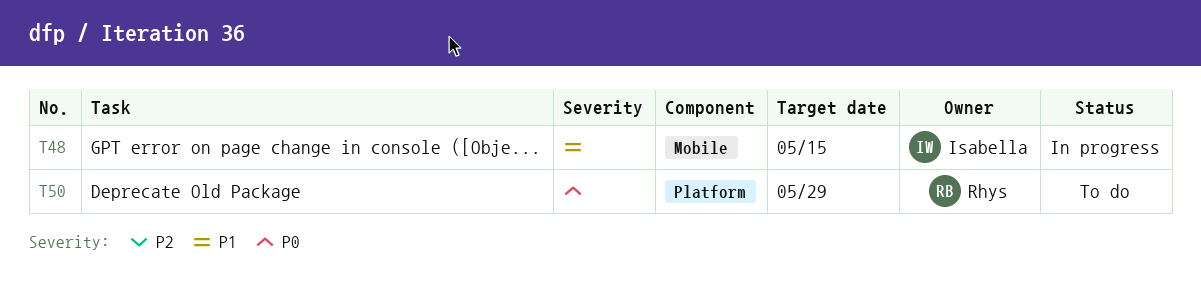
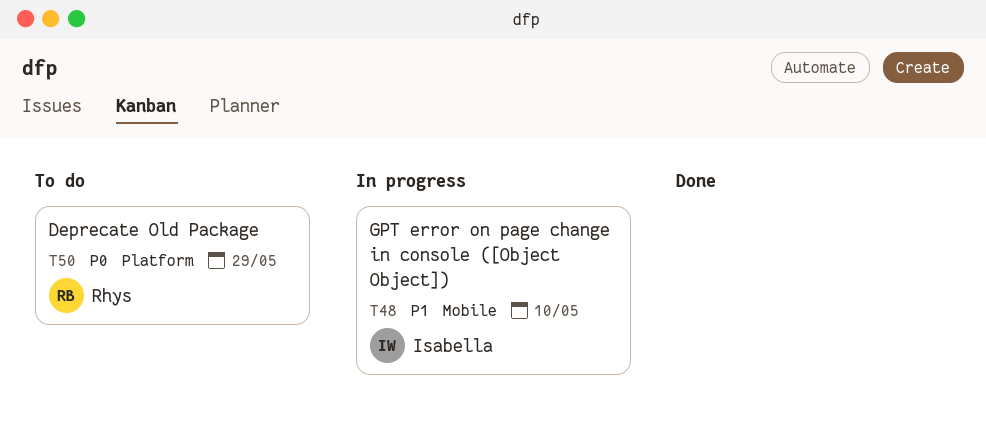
T48, due: May 15 -> May 10

